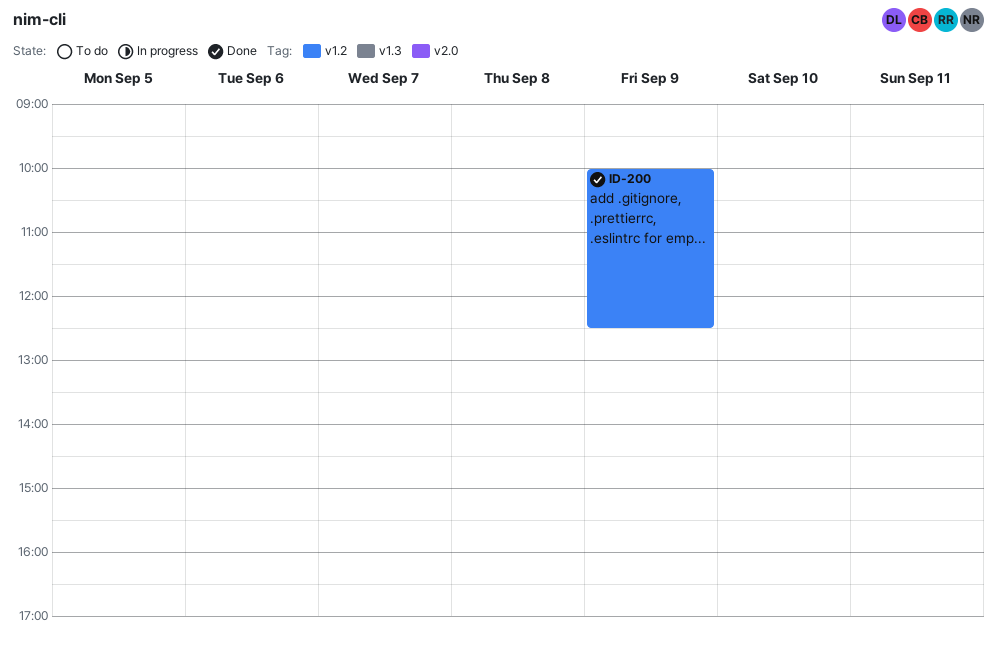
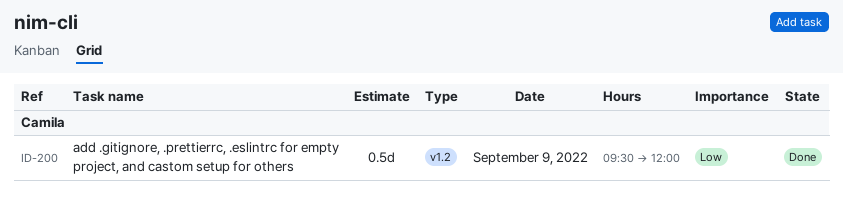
ID-200, begins: 10:00 -> 09:30
ID-200, ends: 12:30 -> 12:00

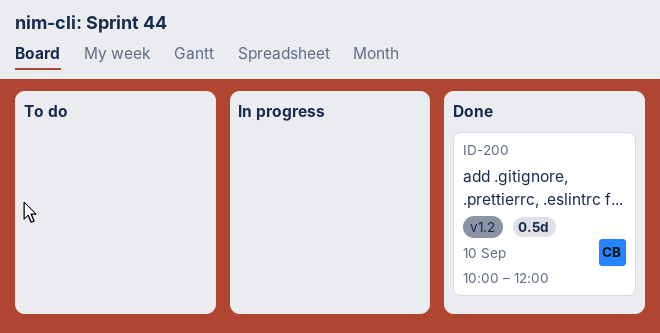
ID-200, day: Sep 9 -> Sep 10
ID-200, begins: 09:30 -> 10:00

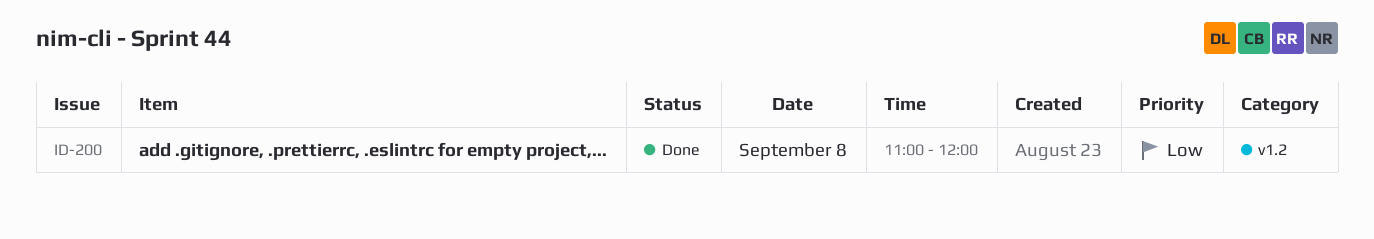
ID-200, day: Sep 10 -> Sep 8
ID-200, begins: 10:00 -> 11:00

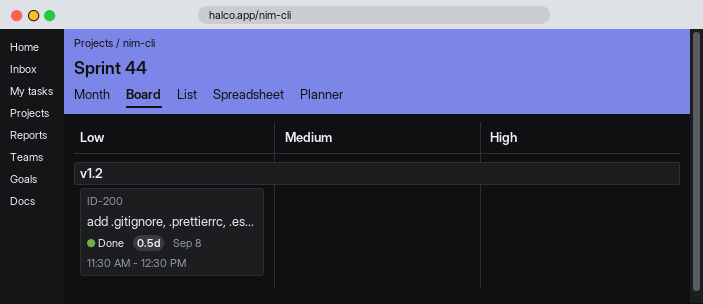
ID-200, begins: 11:00 -> 11:30
ID-200, ends: 12:00 -> 12:30

